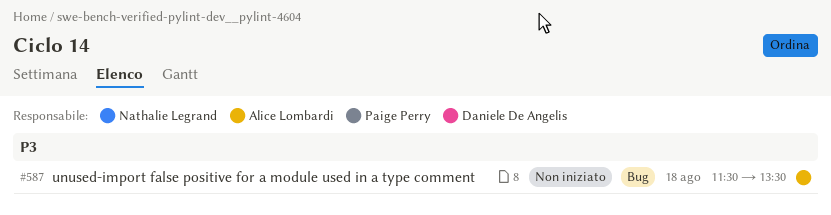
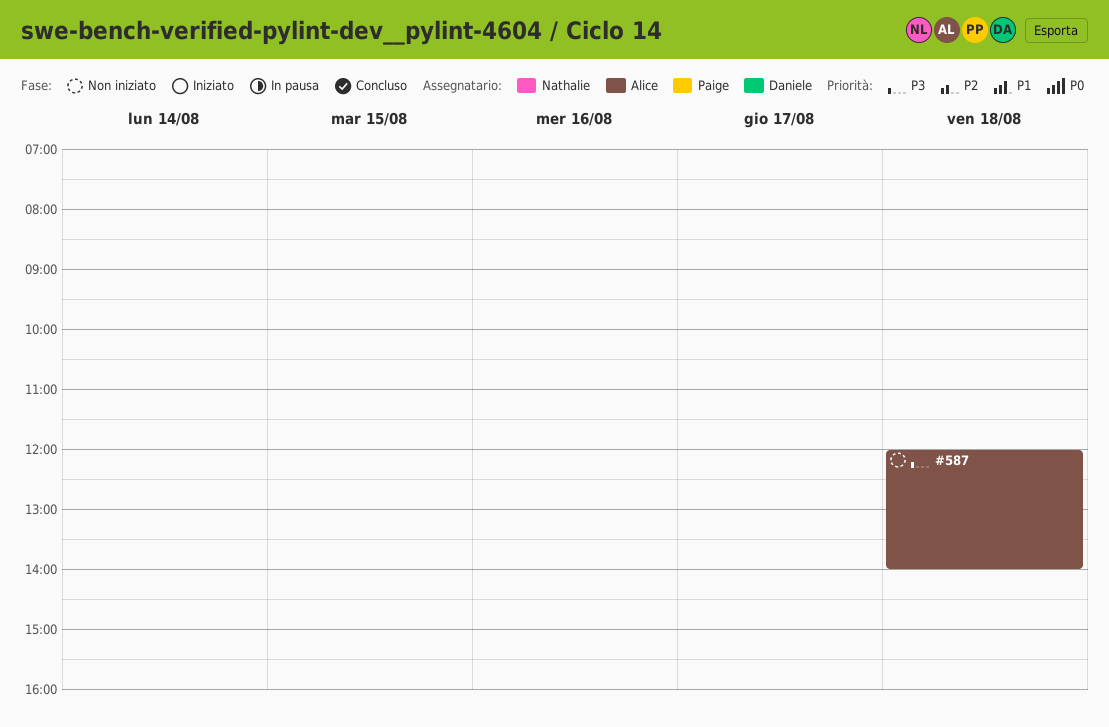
#587, begins: 11:30 -> 12:00
#587, ends: 13:30 -> 14:00

